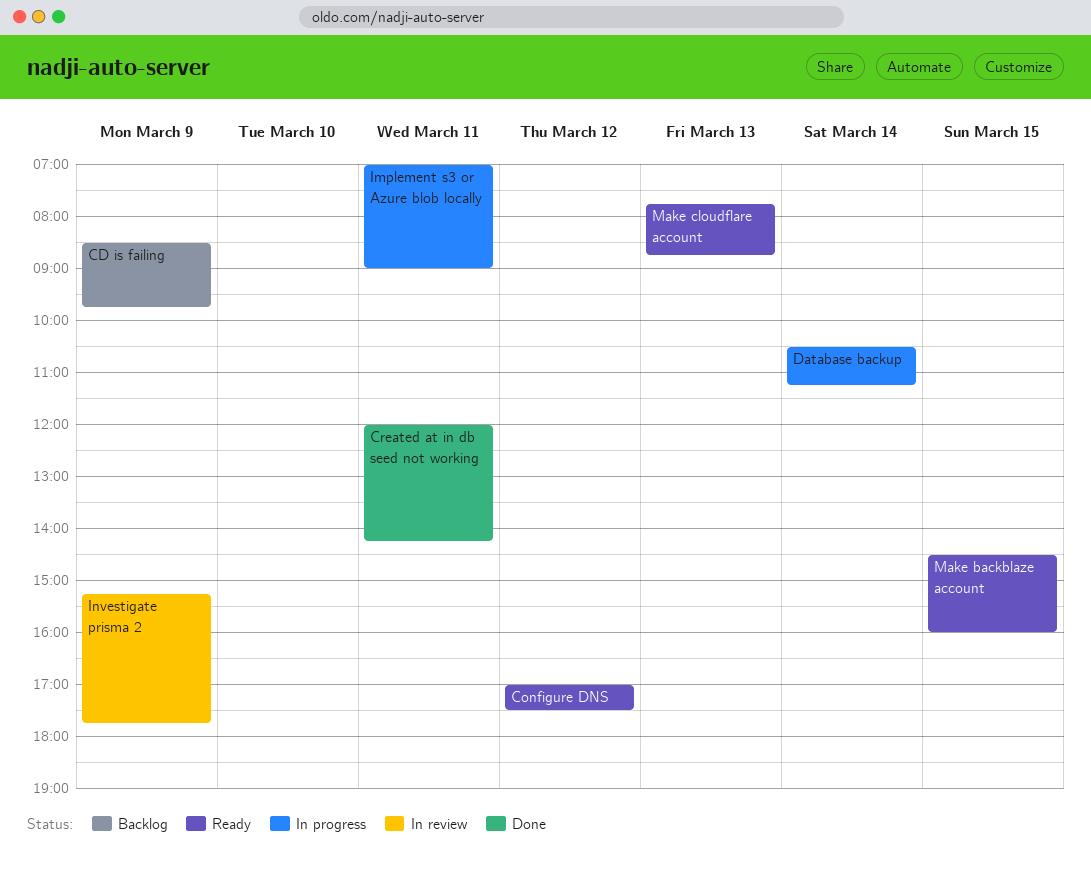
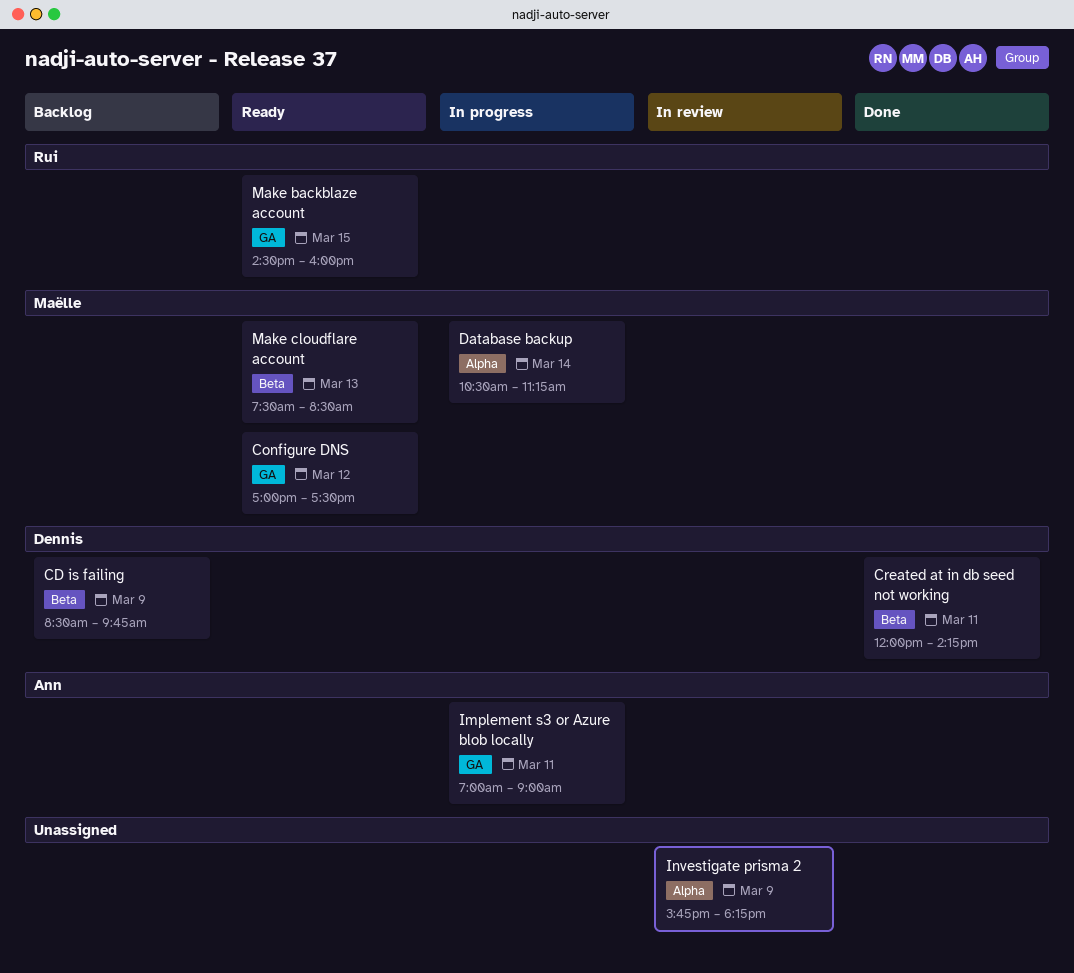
Investigate prisma 2, begins: 15:15 -> 15:45
Investigate prisma 2, ends: 17:45 -> 18:15
Make cloudflare account, begins: 07:45 -> 07:30
Make cloudflare account, ends: 08:45 -> 08:30

